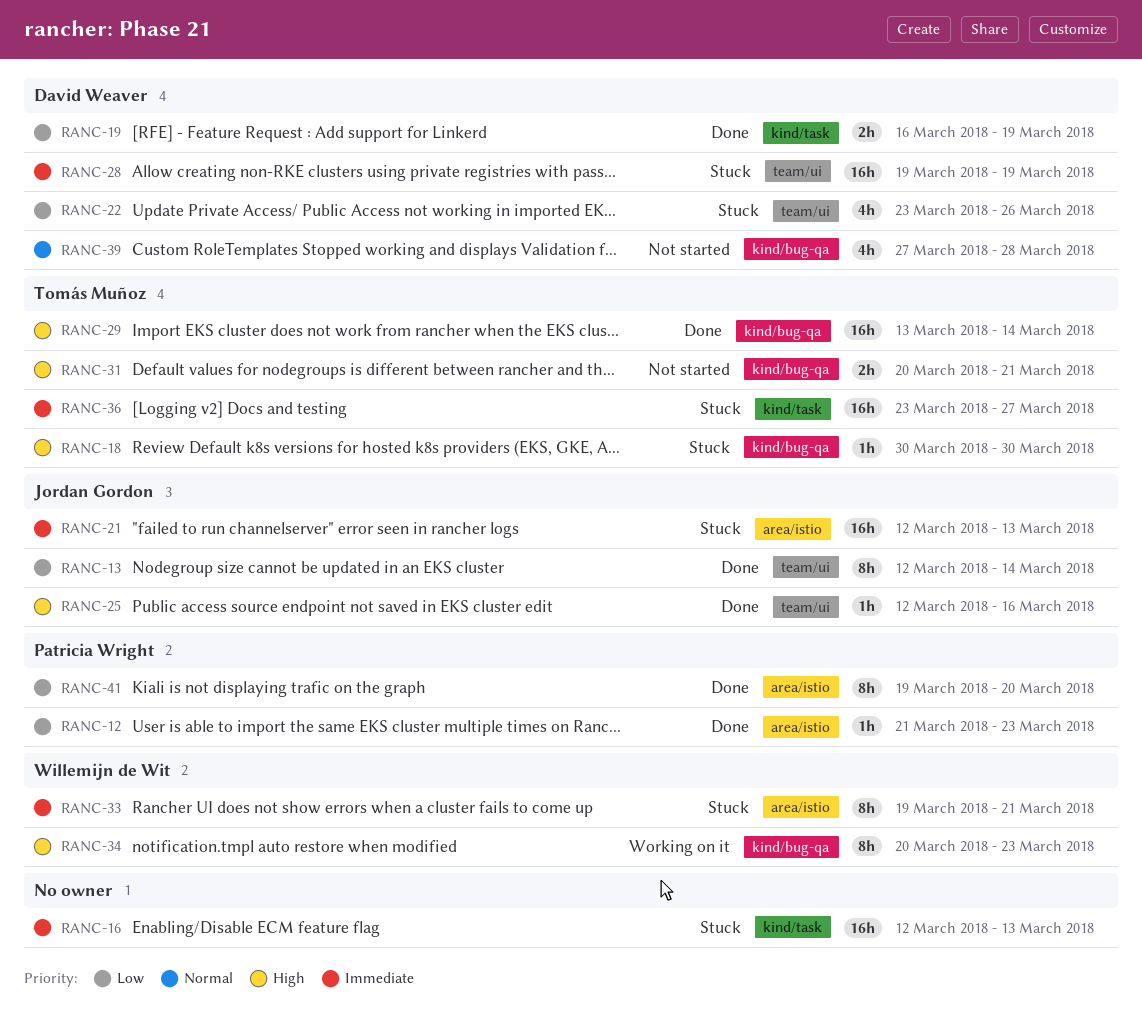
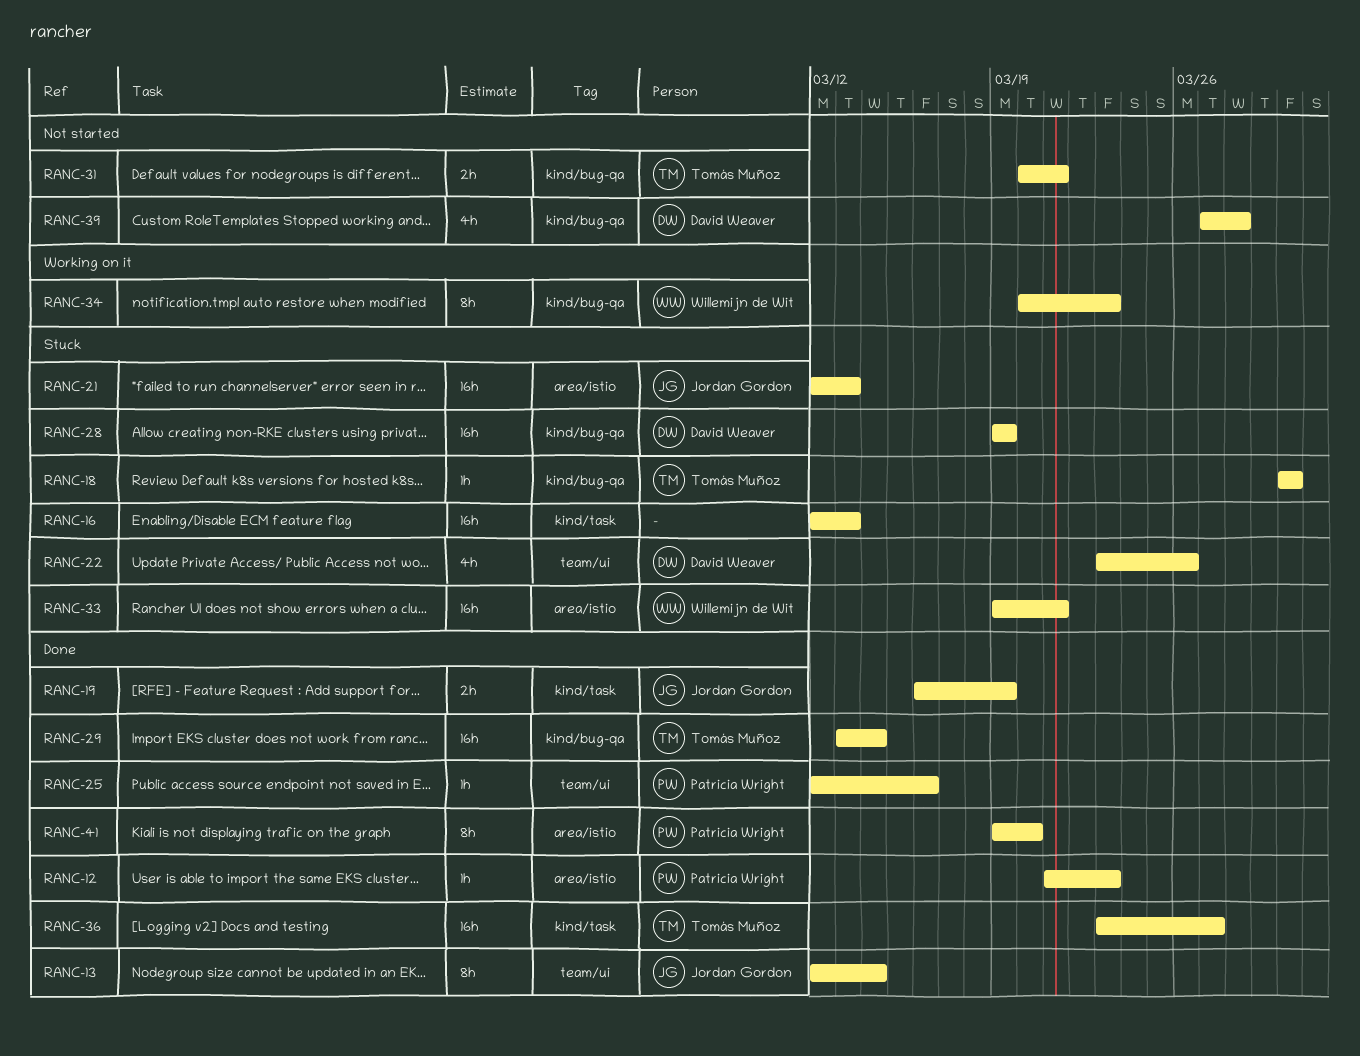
RANC-19, owner: David Weaver -> Jordan Gordon
RANC-25, owner: Jordan Gordon -> Patricia Wright
RANC-28, label: team/ui -> kind/bug-qa
RANC-33, estimate: 8h -> 16h
RANC-36, status: Stuck -> Done

